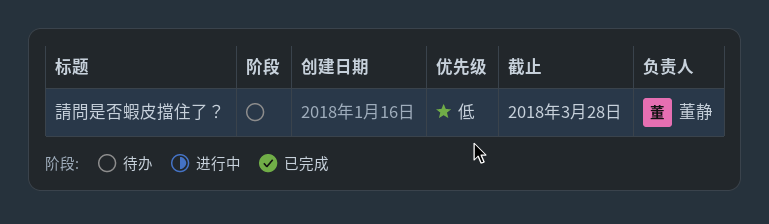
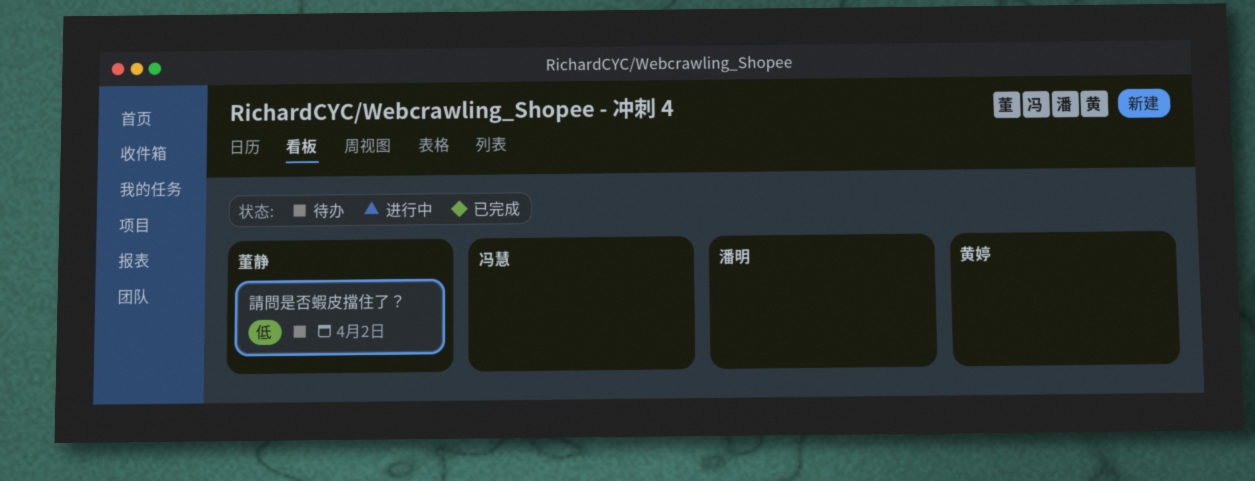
請問是否蝦皮擋住了？, due: Mar 28 -> Apr 2

